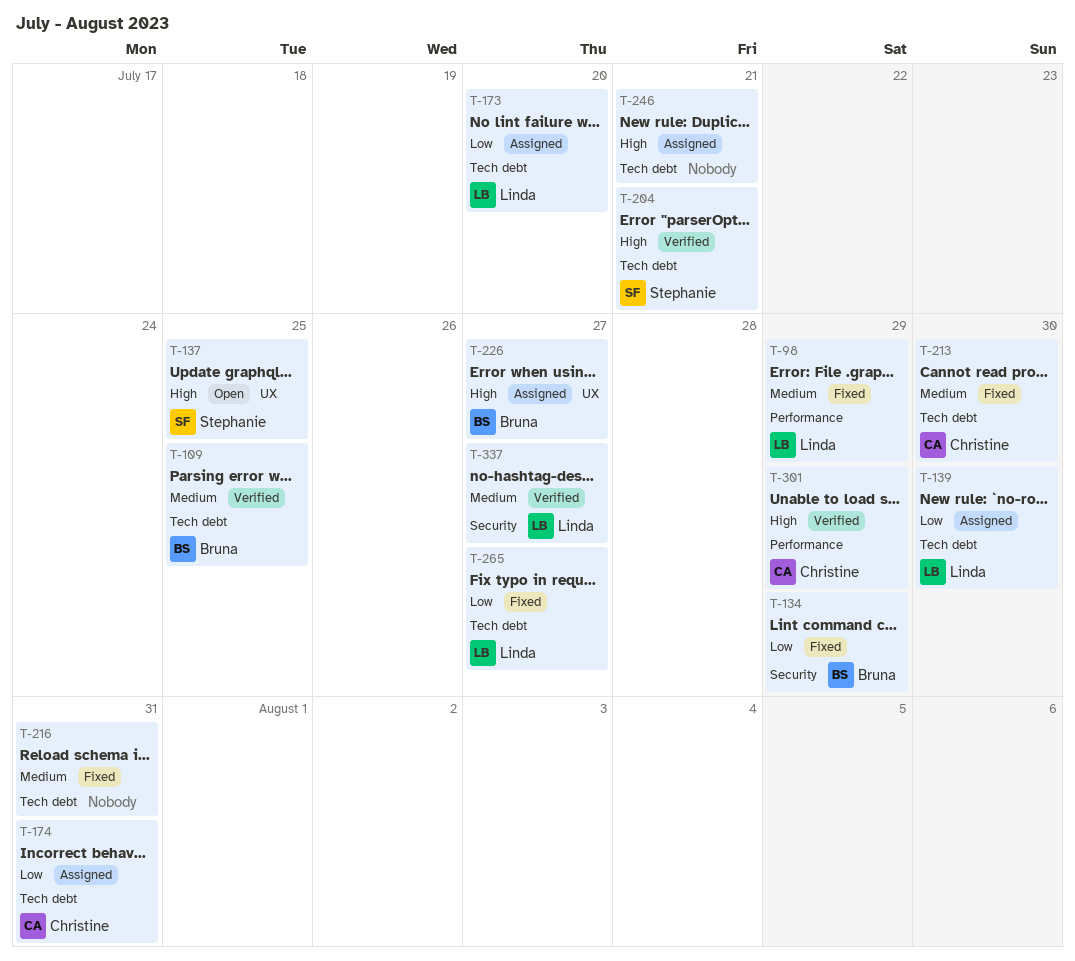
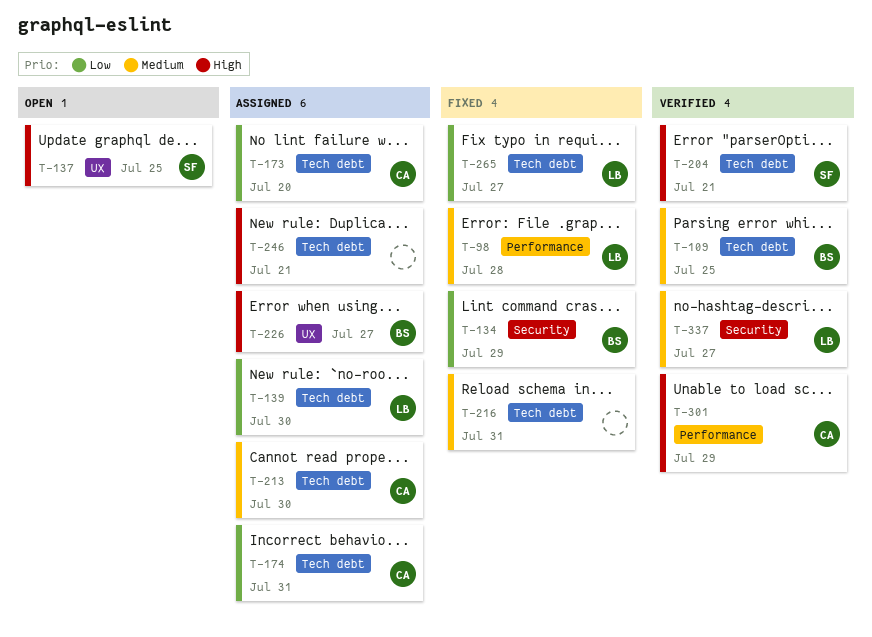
T-98, due: Jul 29 -> Jul 28
T-173, owner: Linda -> Christine
T-213, status: Fixed -> Assigned

